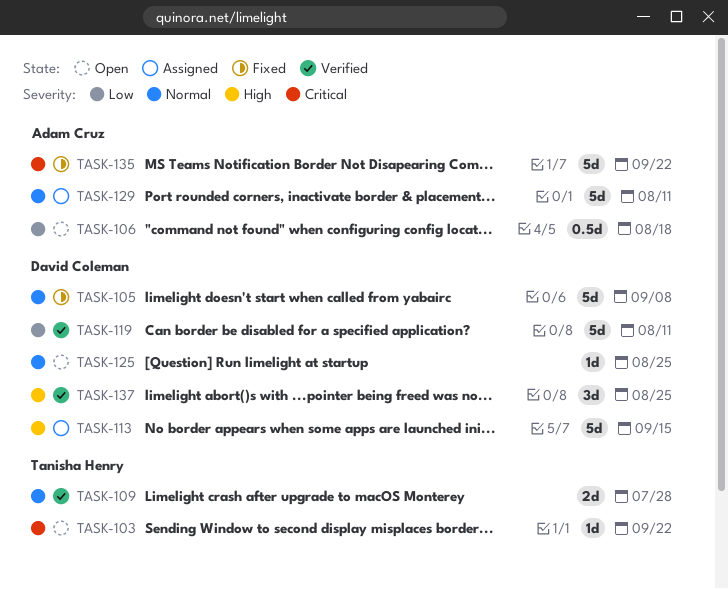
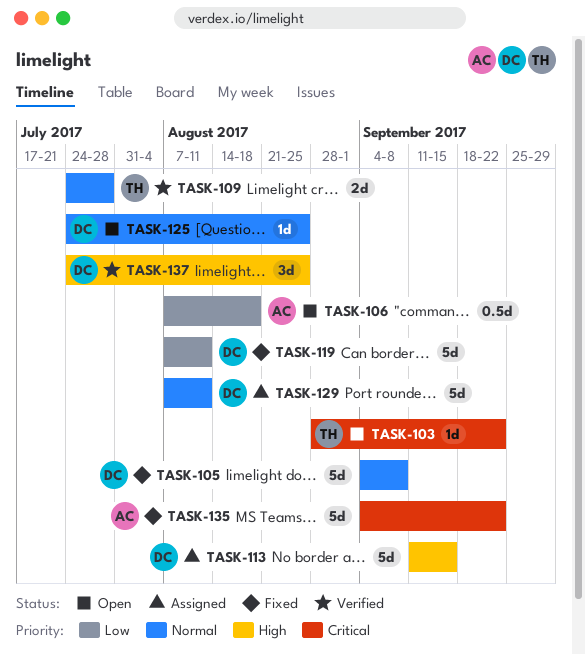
TASK-119, status: Verified -> Fixed
TASK-129, owner: Adam Cruz -> David Coleman

